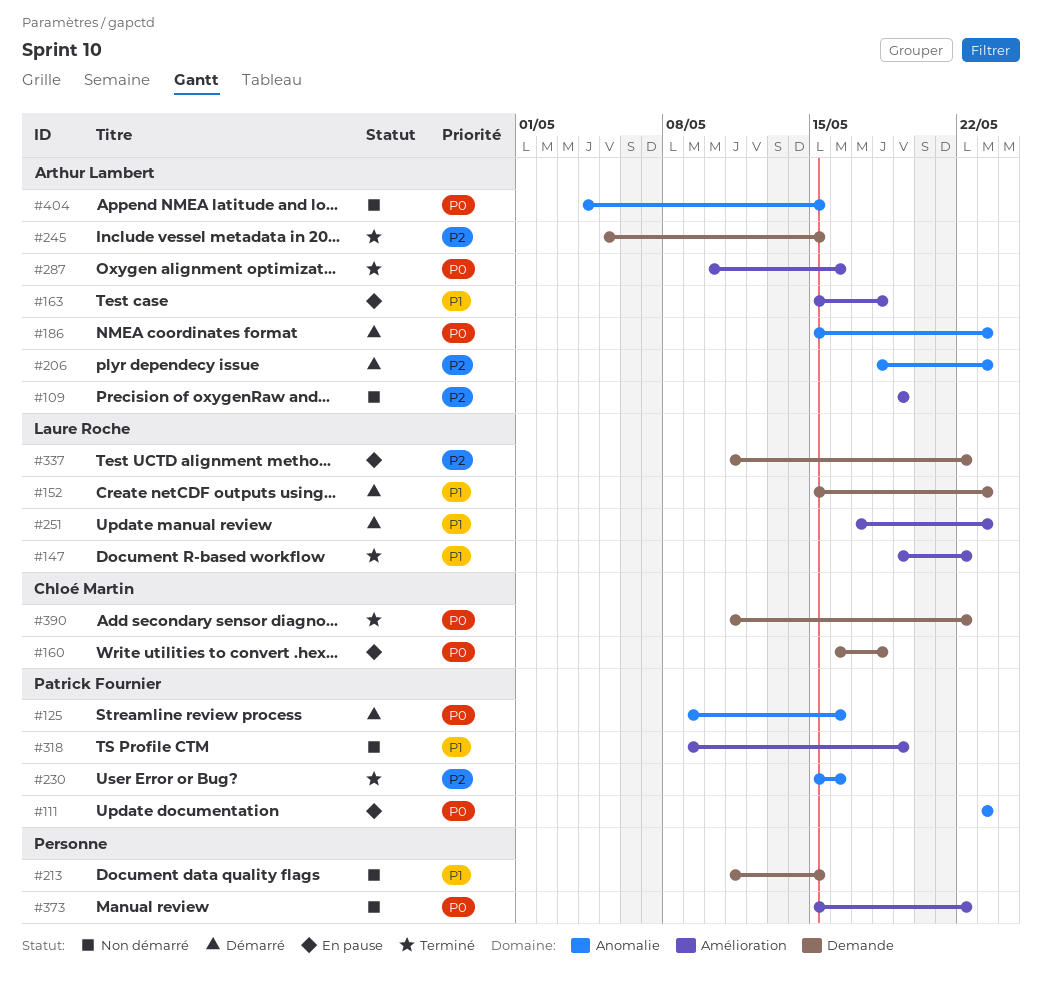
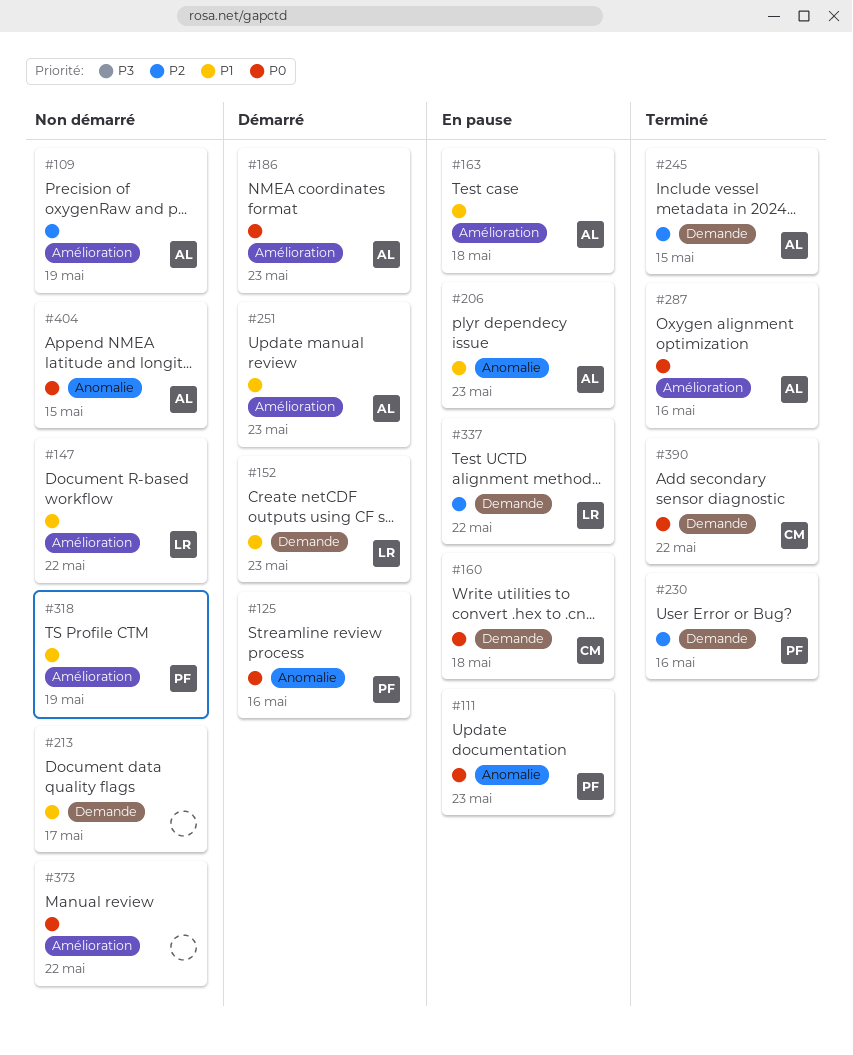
#147, status: Terminé -> Non démarré
#186, label: Anomalie -> Amélioration
#206, status: Démarré -> En pause
#206, priority: P2 -> P1
#213, due: May 15 -> May 17
#230, label: Anomalie -> Demande
#251, owner: Laure Roche -> Arthur Lambert

